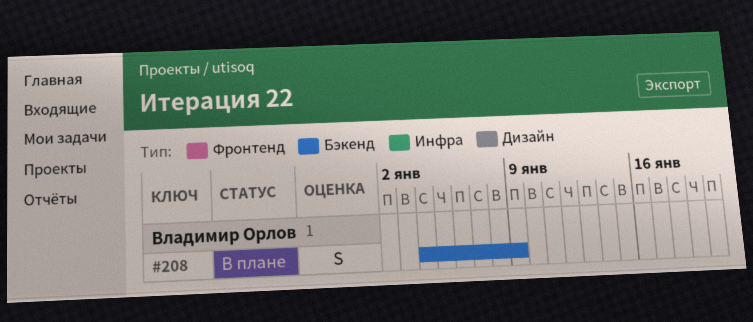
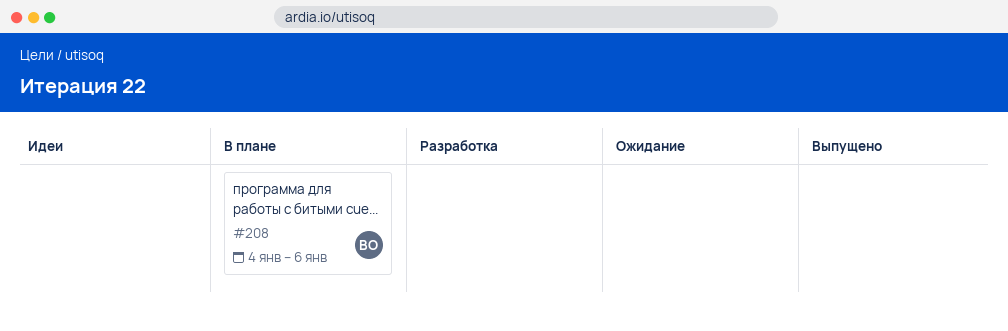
#208, due: Jan 9 -> Jan 6

